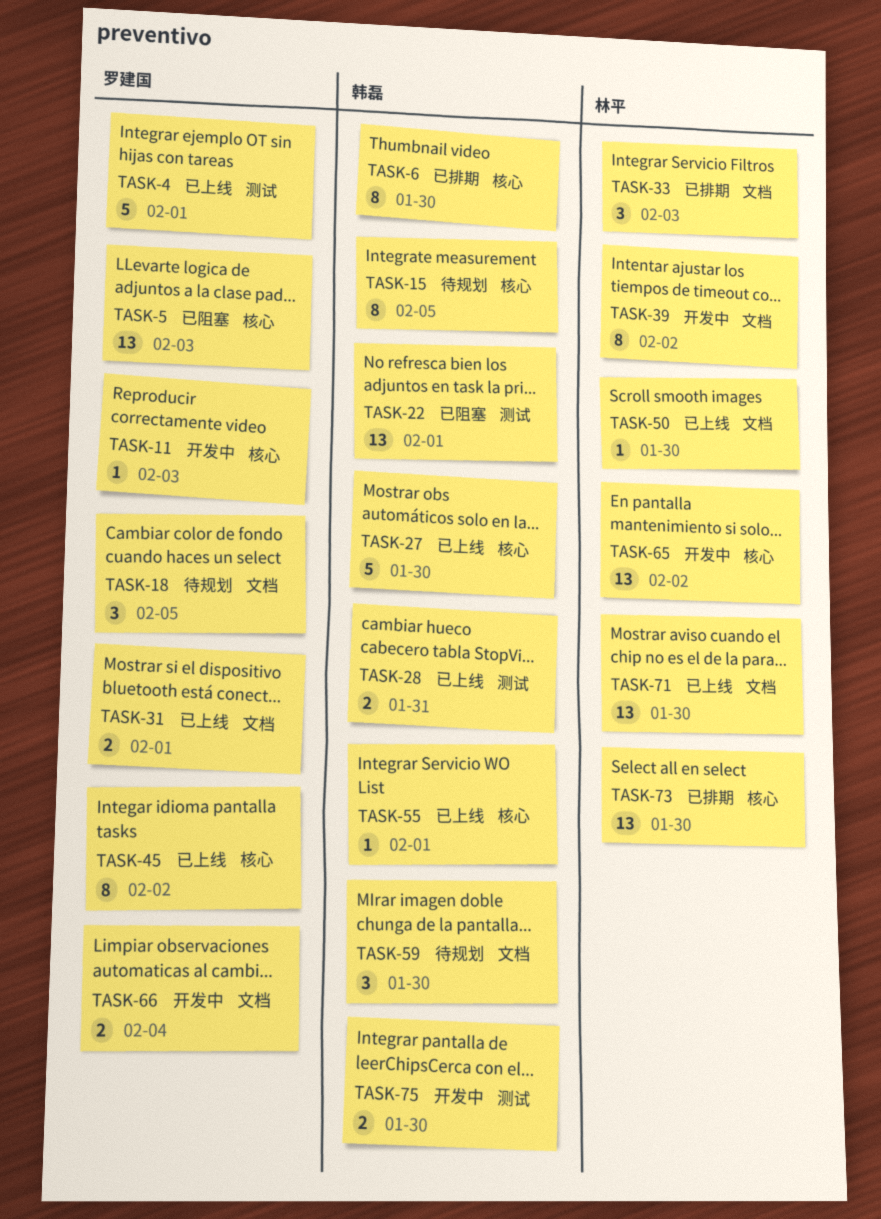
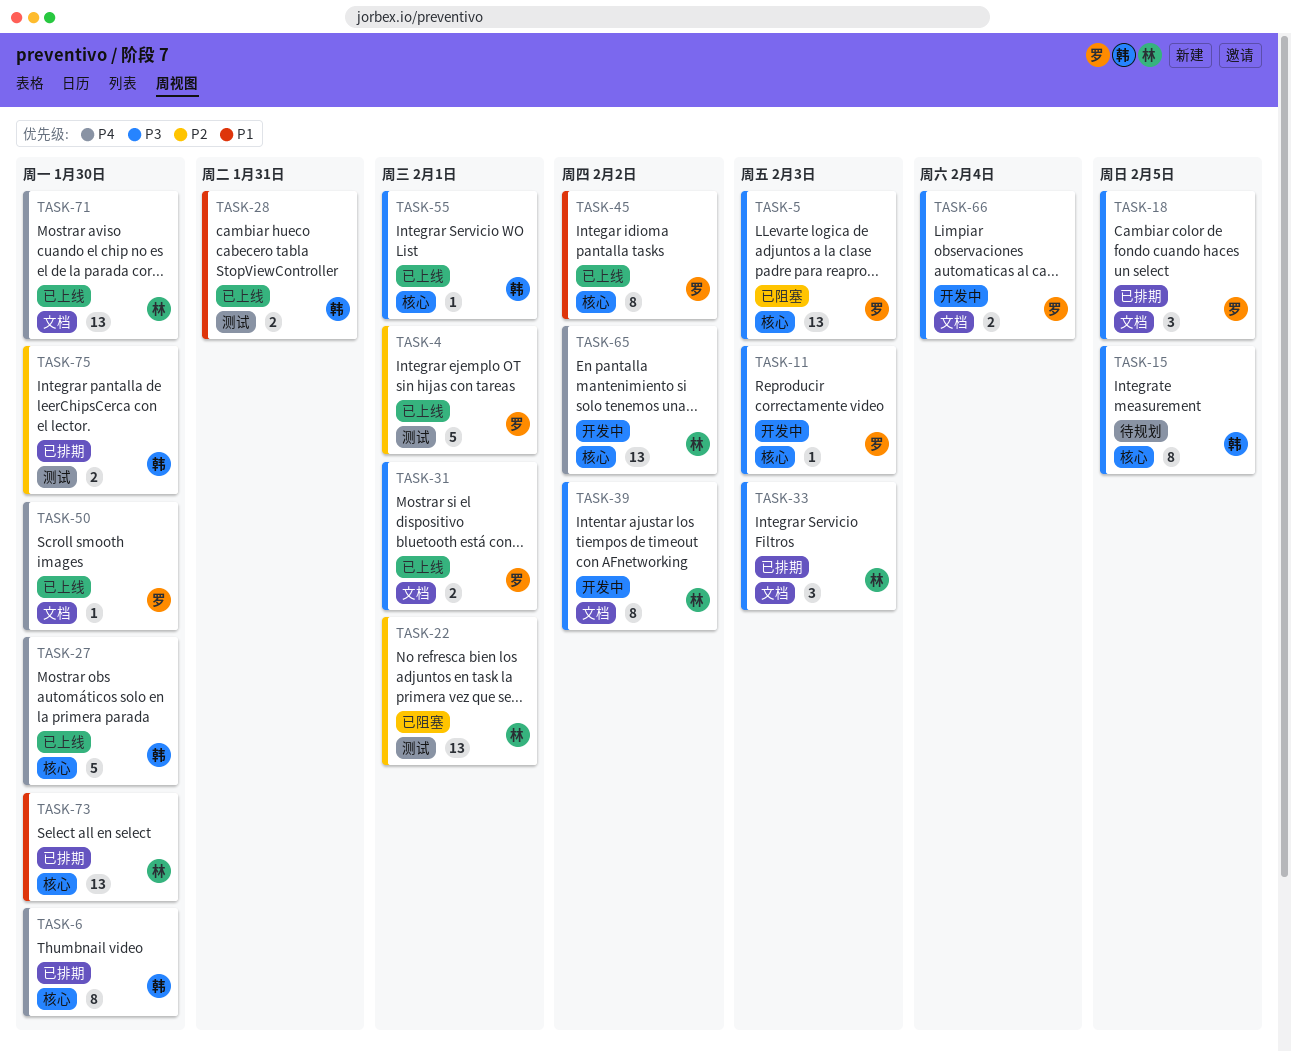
TASK-18, status: 待规划 -> 已排期
TASK-22, owner: 韩磊 -> 林平
TASK-50, owner: 林平 -> 罗建国
TASK-59: present -> none
TASK-75, status: 开发中 -> 已排期

